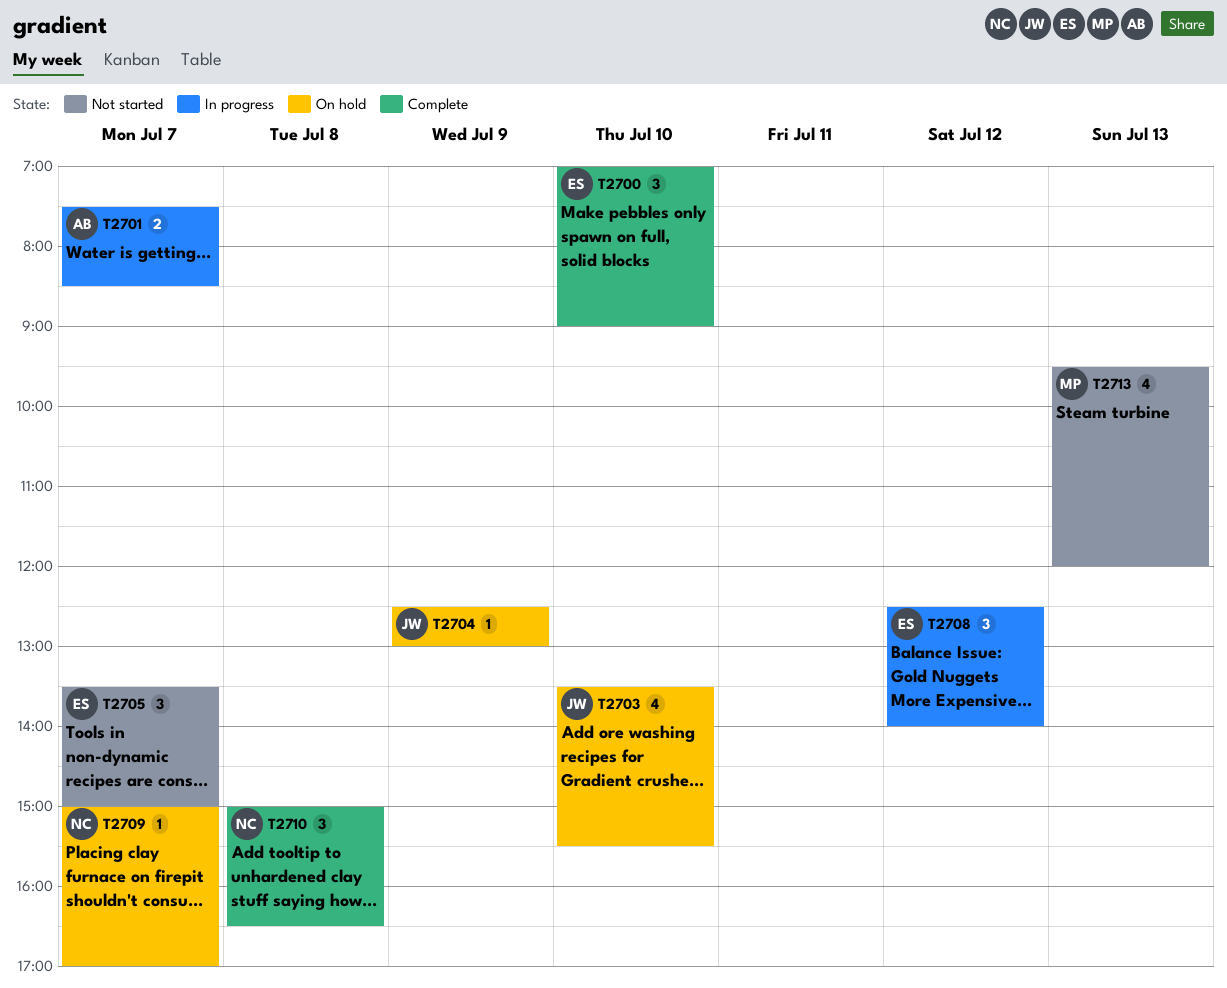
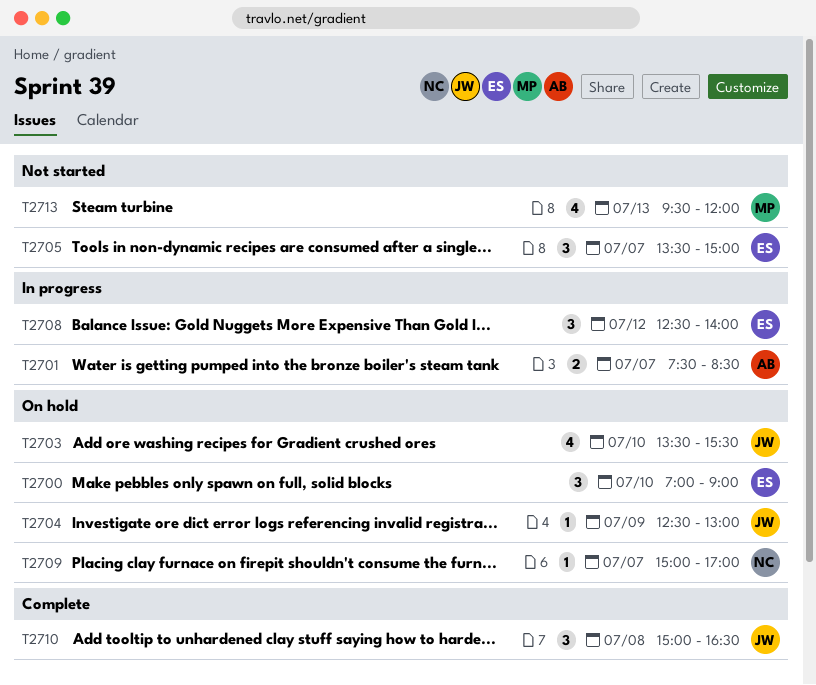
T2700, status: Complete -> On hold
T2710, owner: NC -> JW

